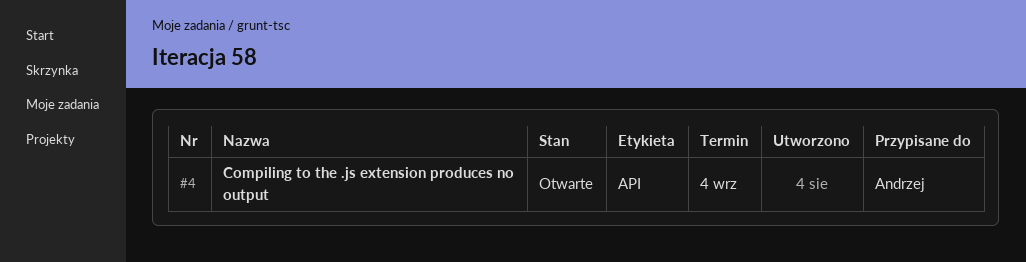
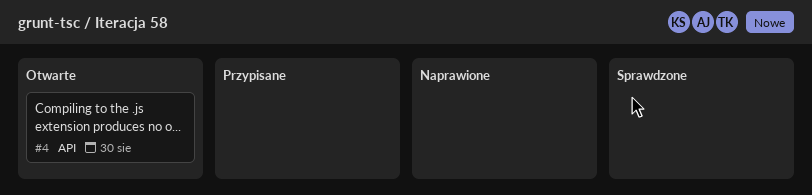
#4, due: Sep 4 -> Aug 30

